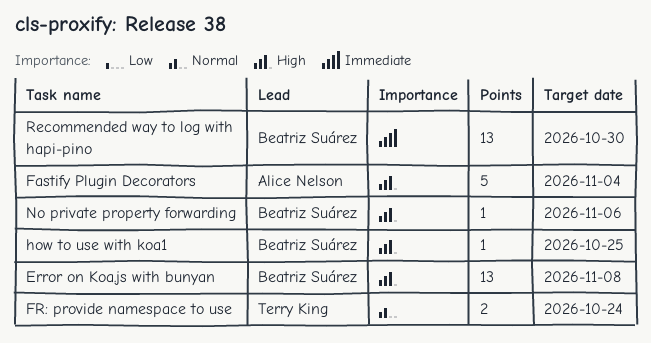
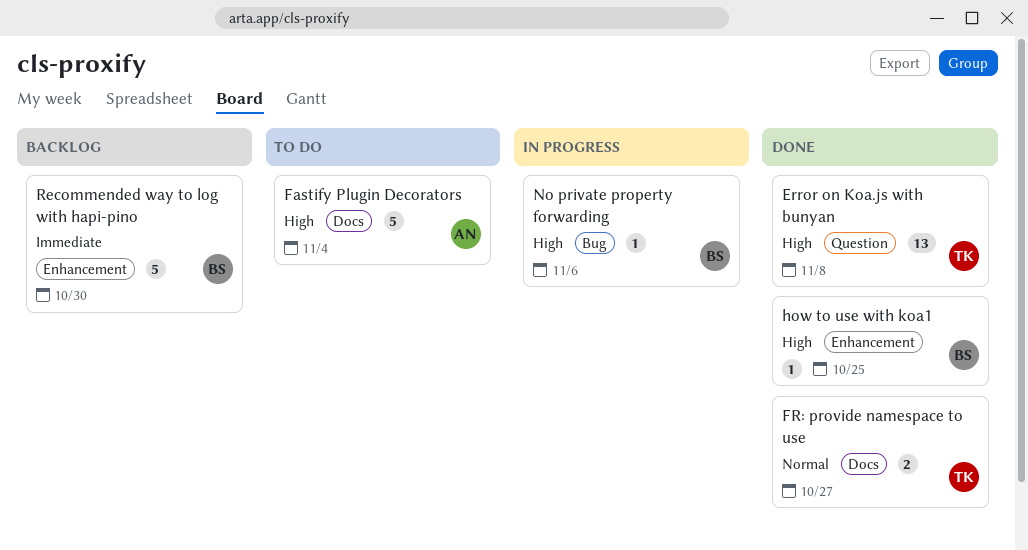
Error on Koa.js with bunyan, owner: Beatriz Suárez -> Terry King
FR: provide namespace to use, due: Oct 24 -> Oct 27
Recommended way to log with hapi-pino, estimate: 13 -> 5

